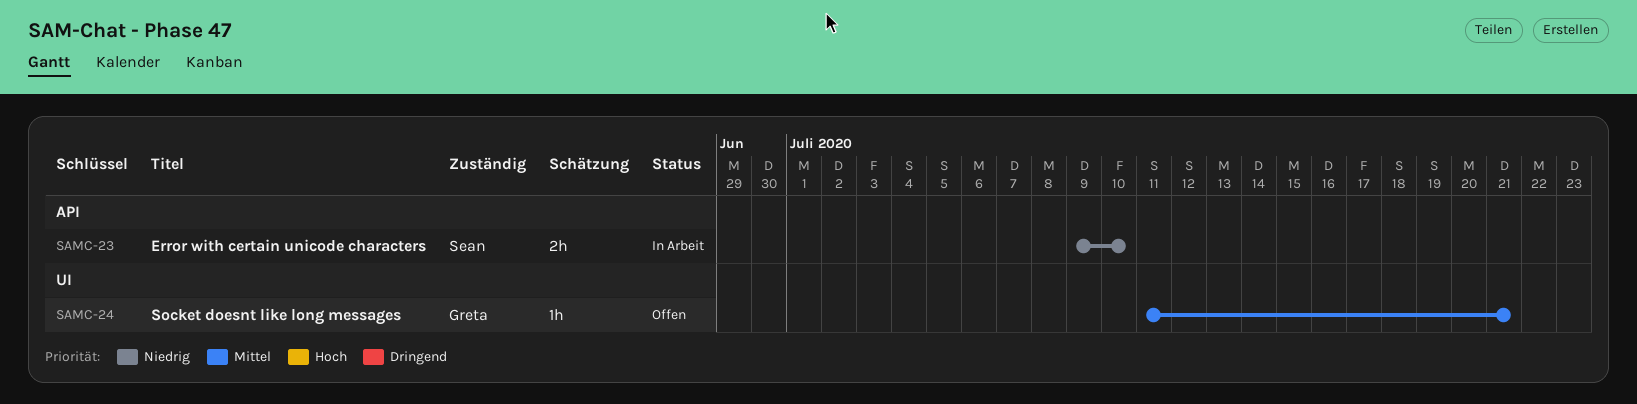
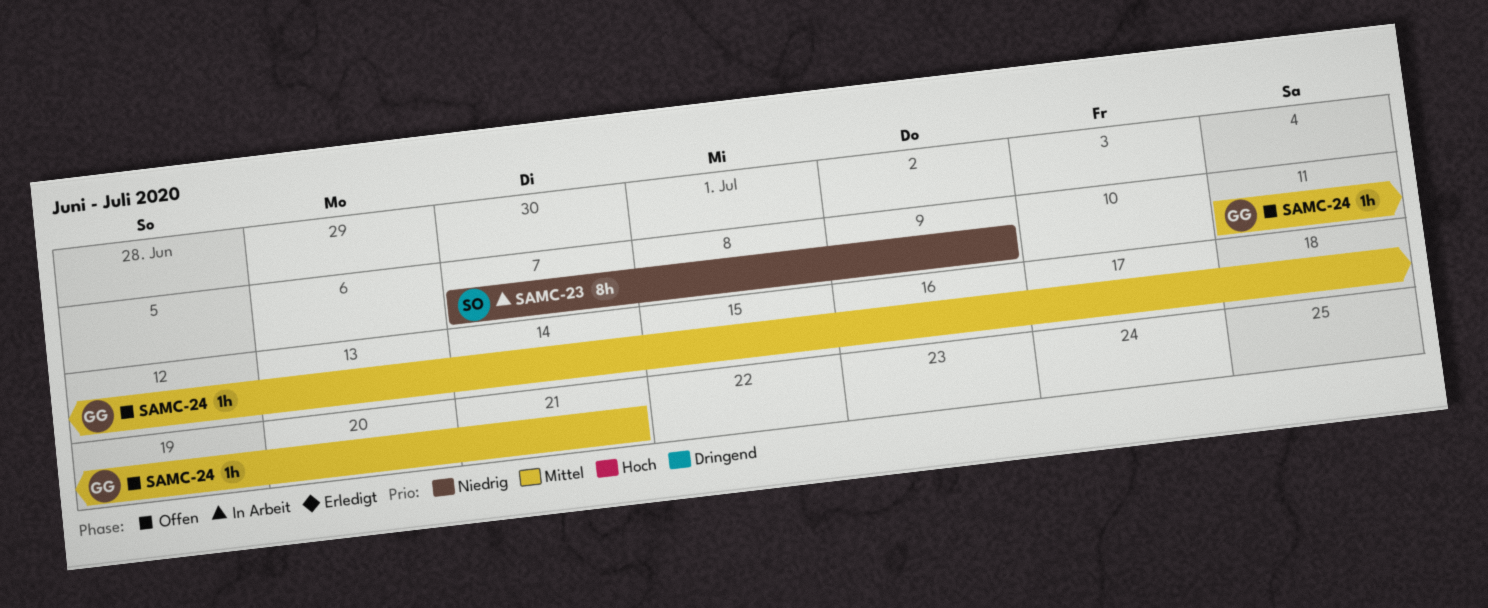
SAMC-23, estimate: 2h -> 8h
SAMC-23, start: Jul 9 -> Jul 7
SAMC-23, due: Jul 10 -> Jul 9

